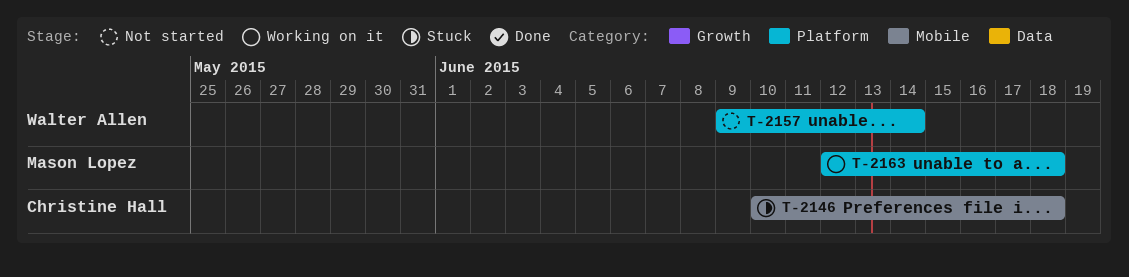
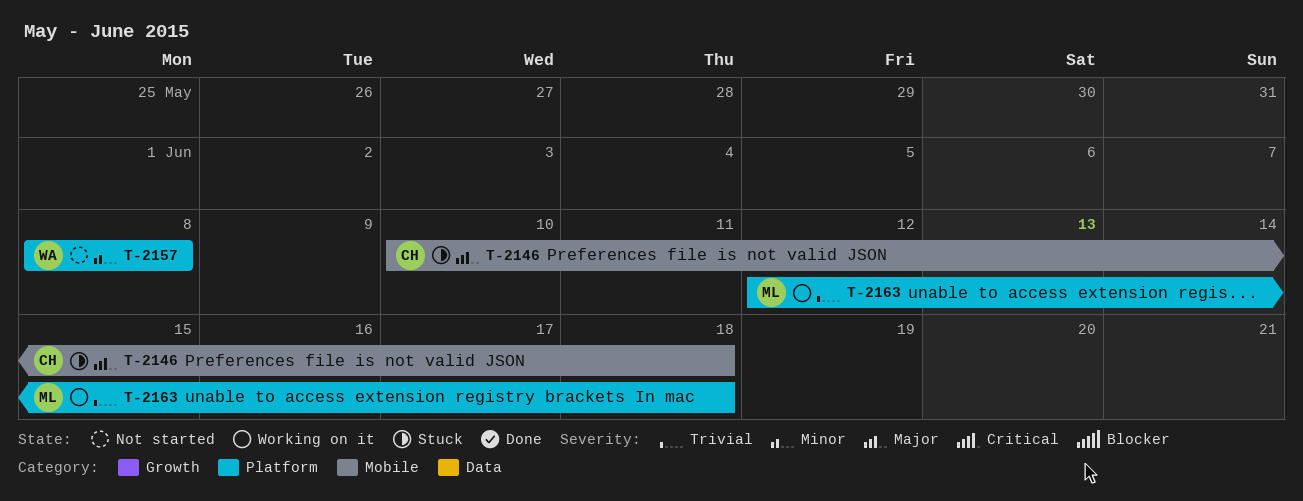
T-2157, start: Jun 9 -> Jun 8
T-2157, due: Jun 14 -> Jun 8

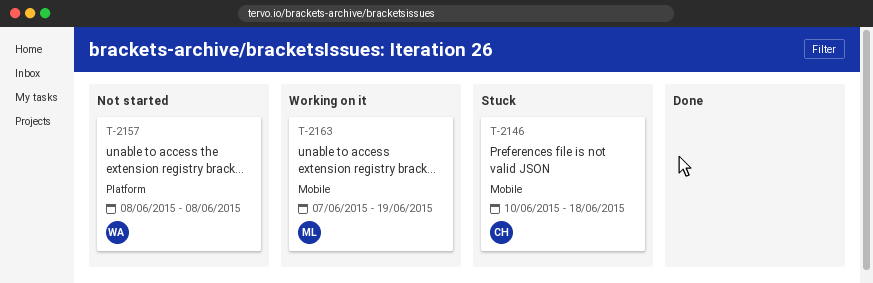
T-2163, label: Platform -> Mobile
T-2163, start: Jun 12 -> Jun 7
T-2163, due: Jun 18 -> Jun 19

